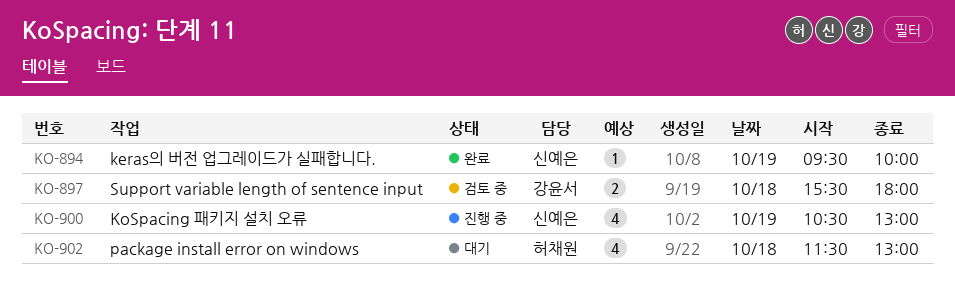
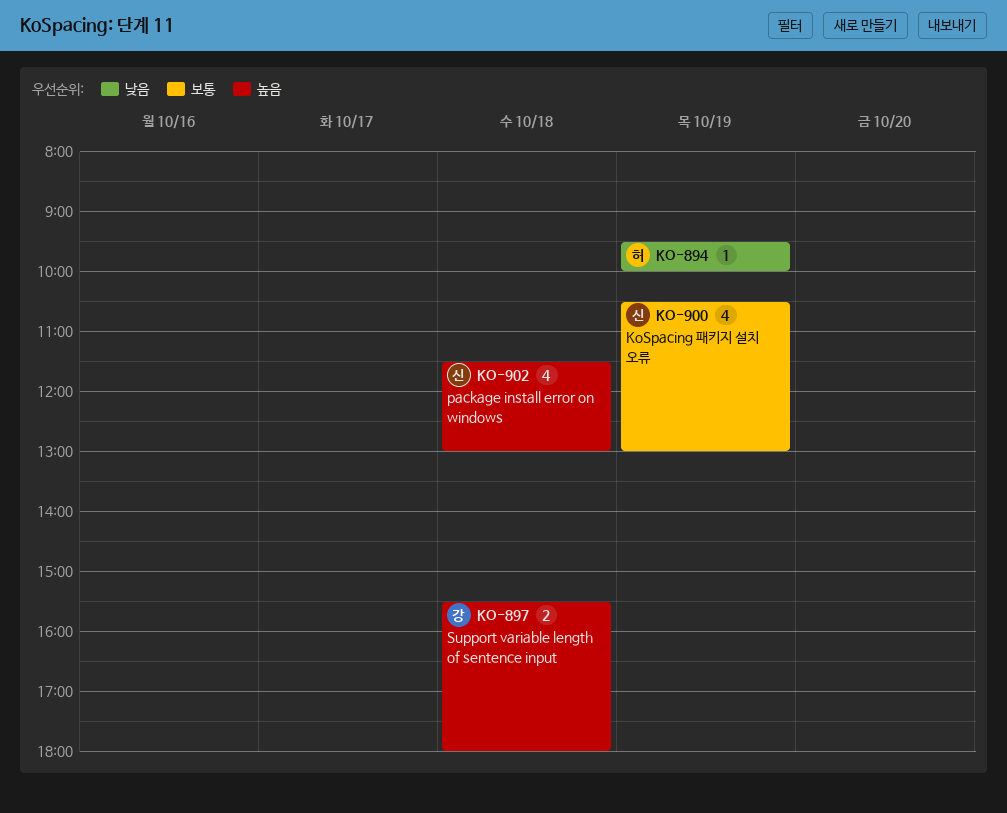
KO-894, owner: 신예은 -> 허채원
KO-902, owner: 허채원 -> 신예은

